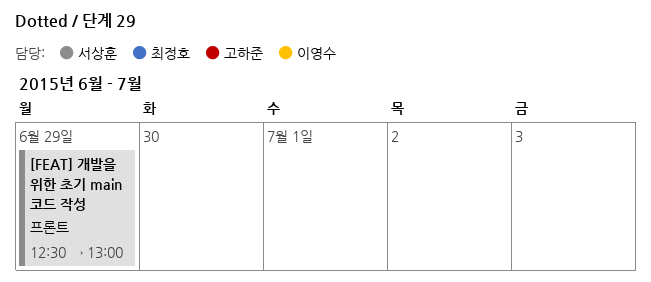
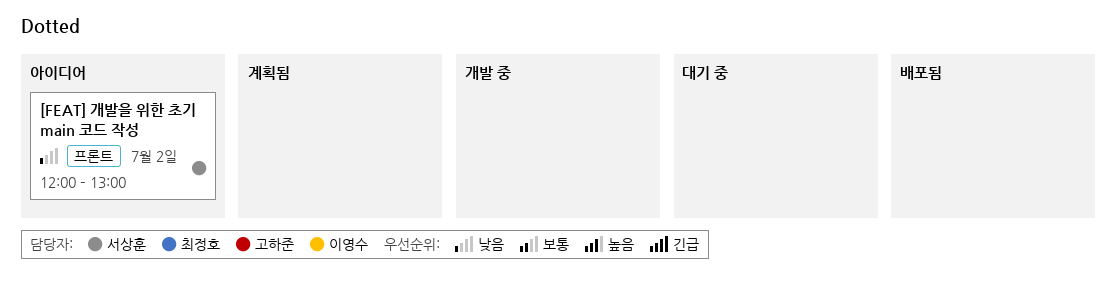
[FEAT] 개발을 위한 초기 main 코드 작성, day: Jun 29 -> Jul 2
[FEAT] 개발을 위한 초기 main 코드 작성, begins: 12:30 -> 12:00

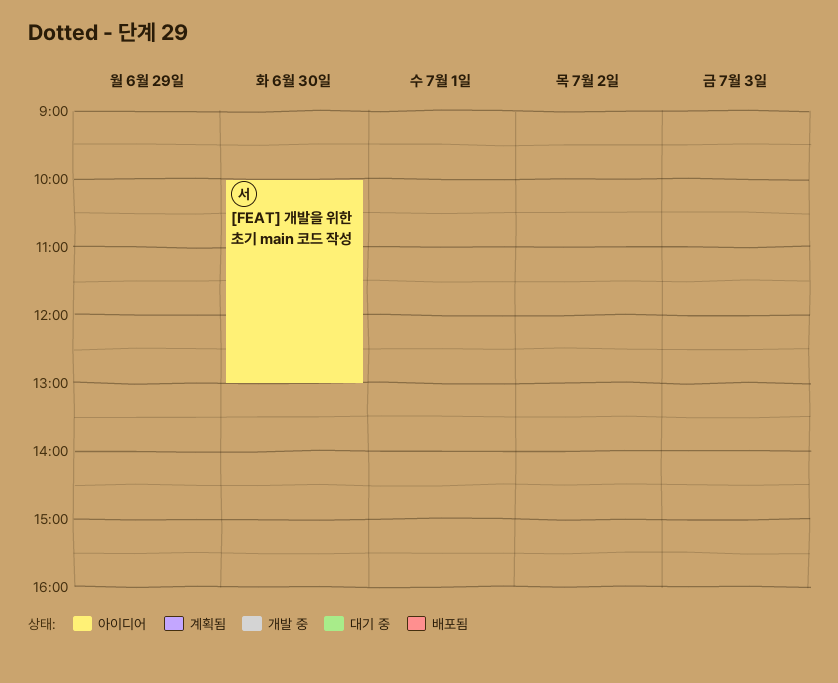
[FEAT] 개발을 위한 초기 main 코드 작성, day: Jul 2 -> Jun 30
[FEAT] 개발을 위한 초기 main 코드 작성, begins: 12:00 -> 10:00

